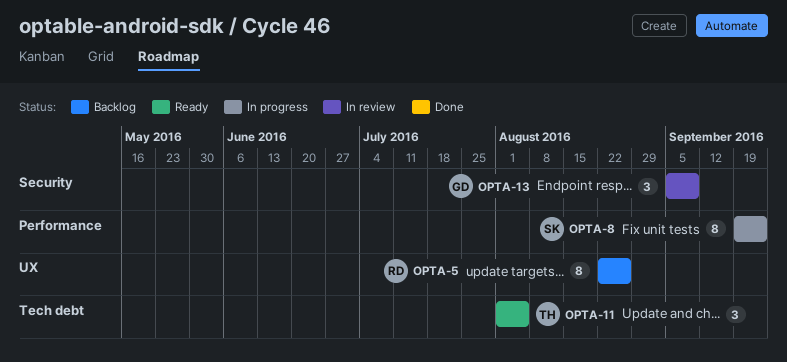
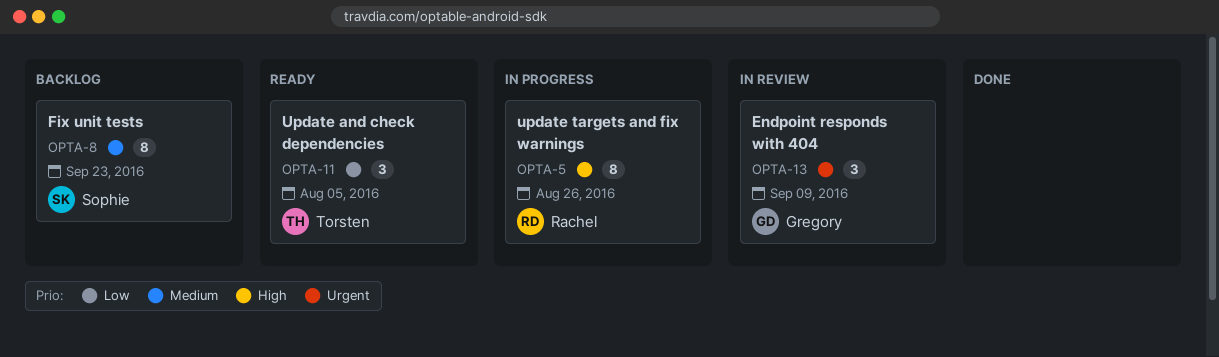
OPTA-5, status: Backlog -> In progress
OPTA-8, status: In progress -> Backlog

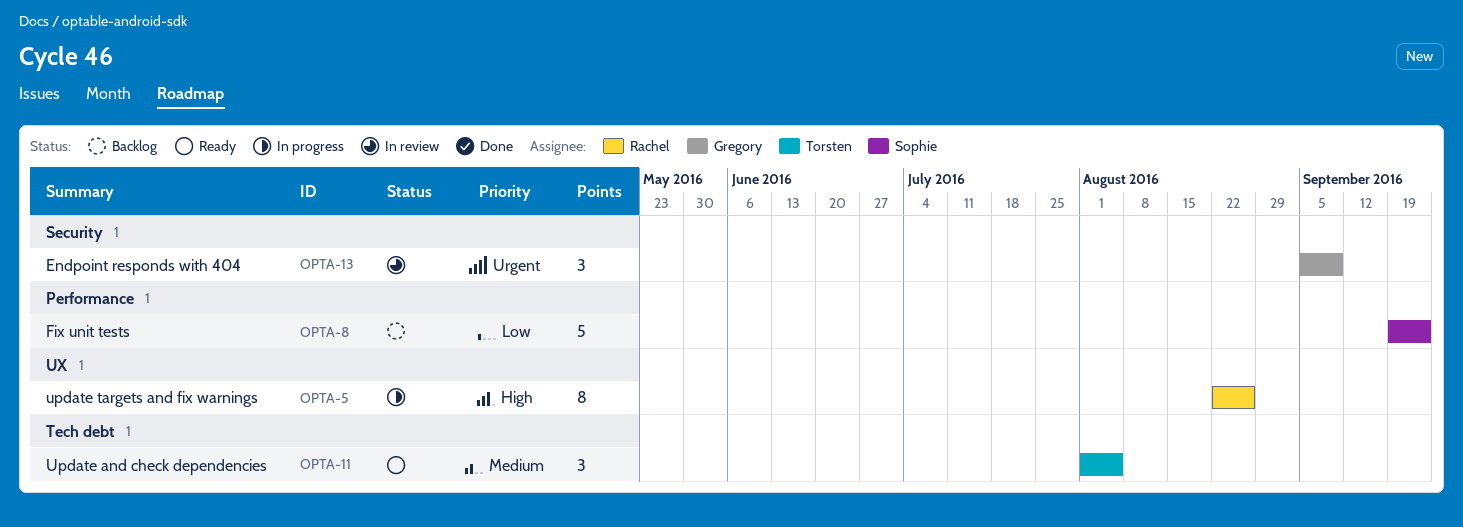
OPTA-8, priority: Medium -> Low
OPTA-8, estimate: 8 -> 5
OPTA-11, priority: Low -> Medium

